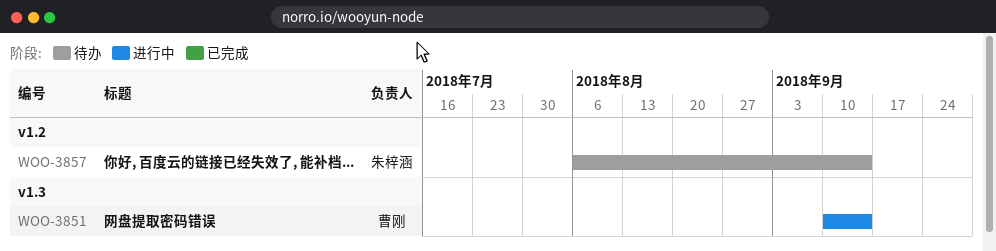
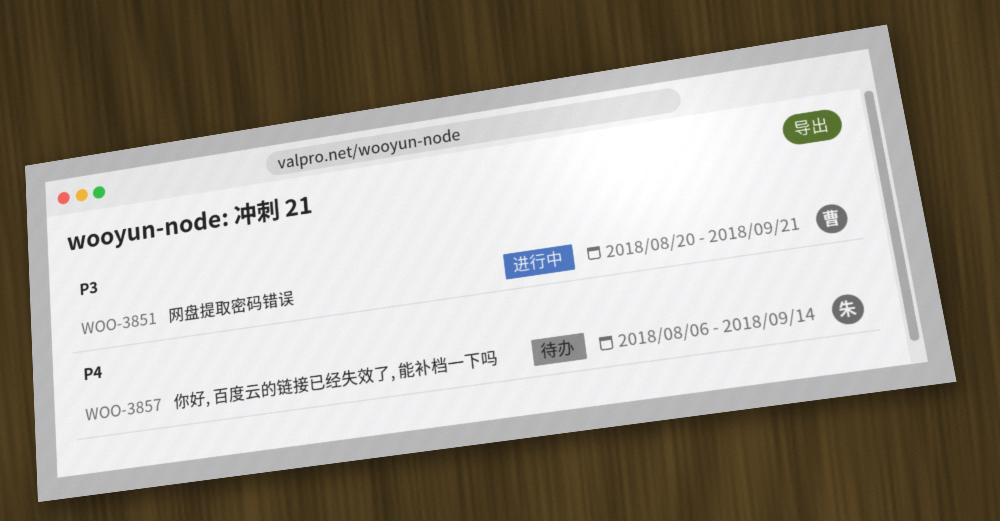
WOO-3851, start: Sep 10 -> Aug 20
WOO-3851, due: Sep 14 -> Sep 21

